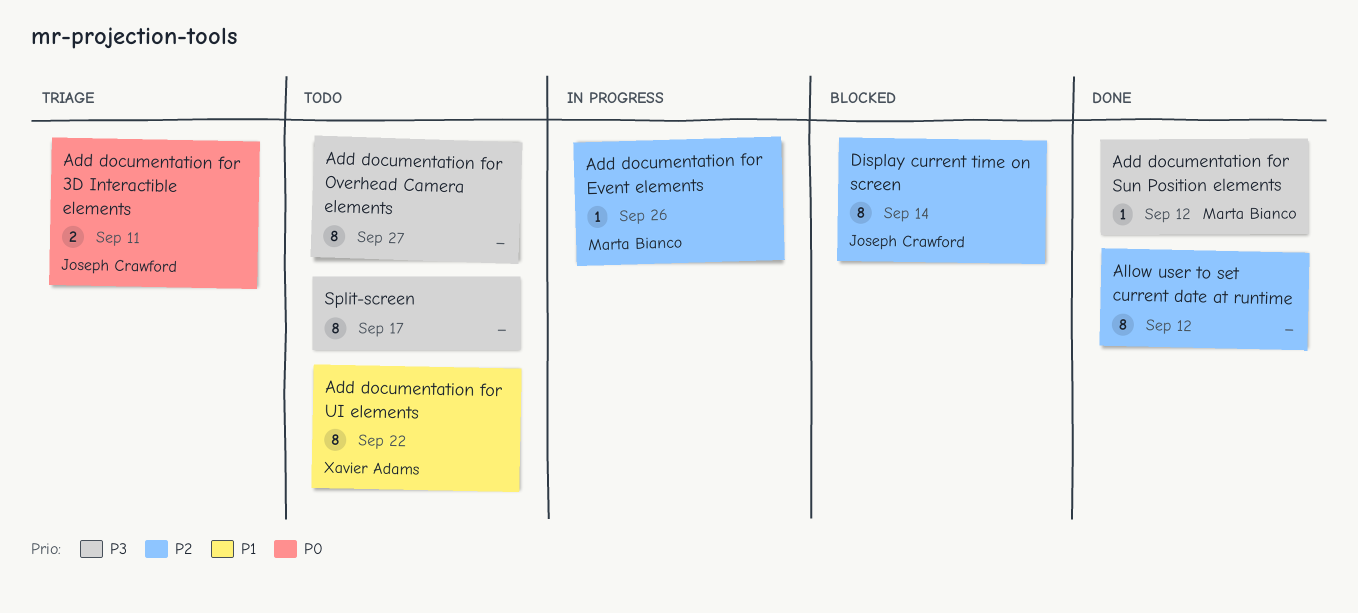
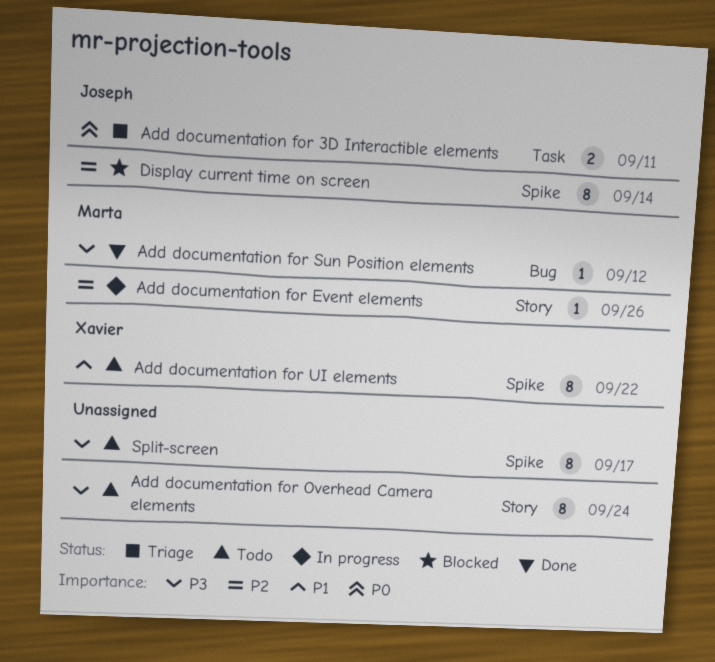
Add documentation for Overhead Camera elements, due: Sep 27 -> Sep 24
Allow user to set current date at runtime: present -> none

